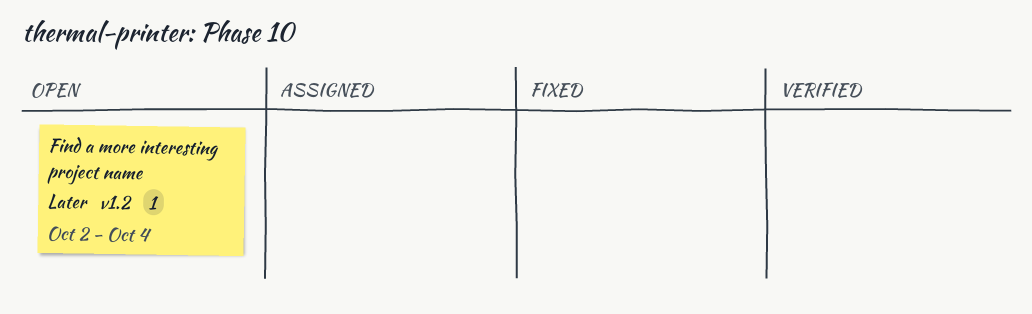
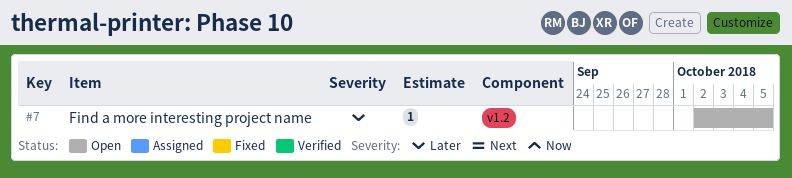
Find a more interesting project name, due: Oct 4 -> Oct 5

